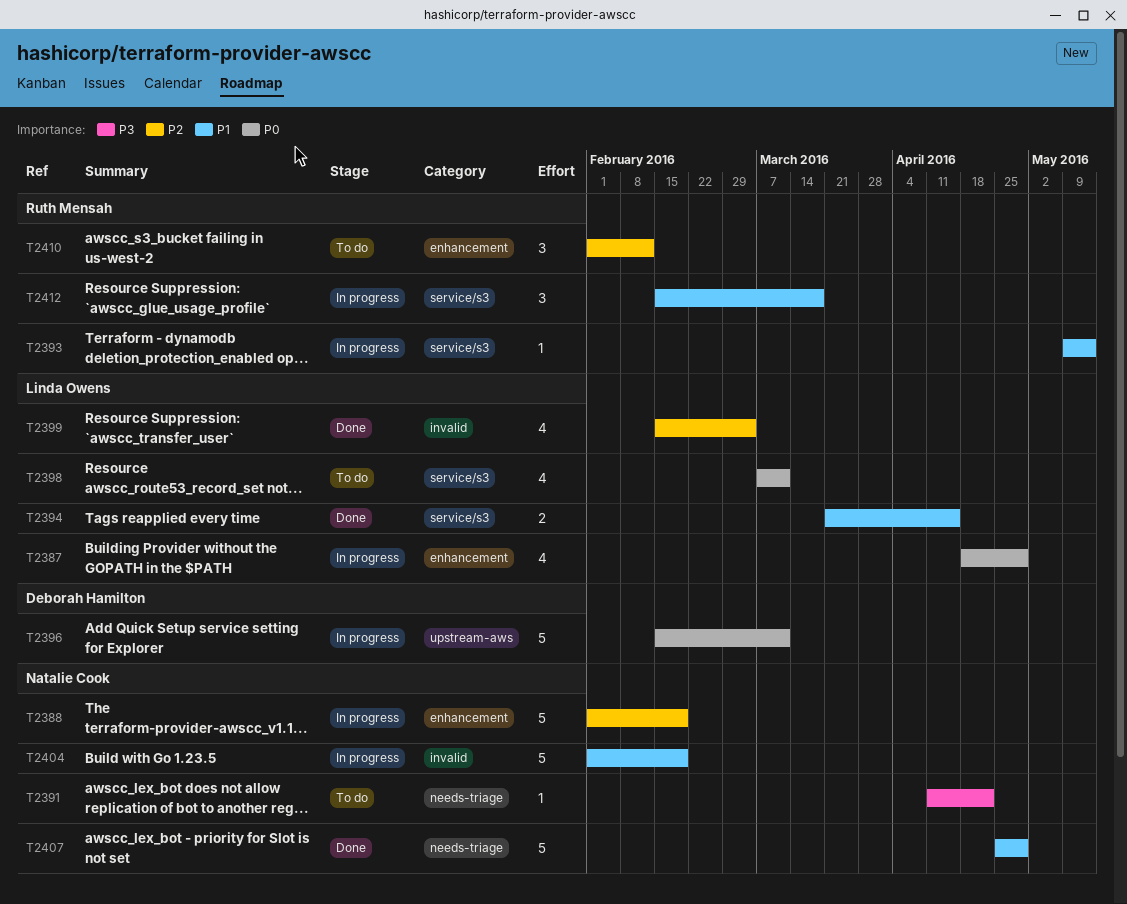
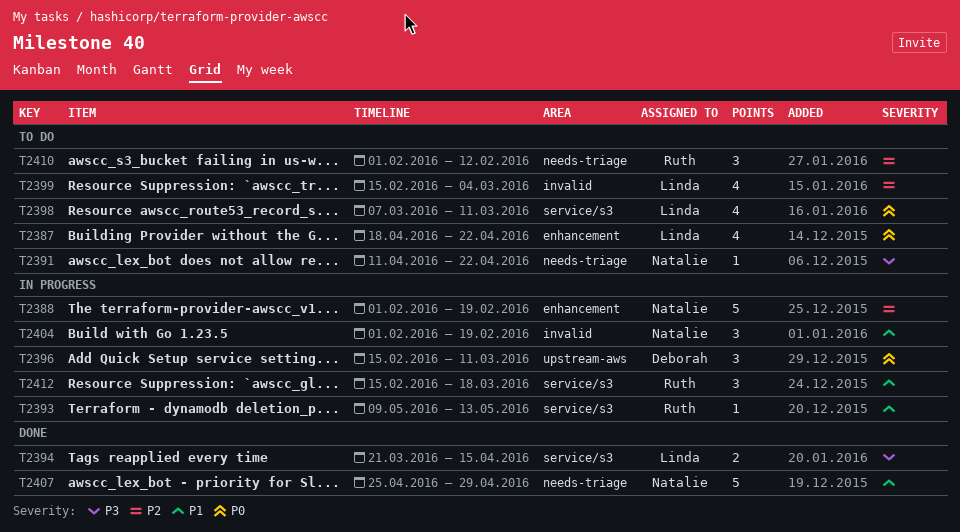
T2387, status: In progress -> To do
T2387, due: Apr 29 -> Apr 22
T2394, priority: P1 -> P3
T2396, estimate: 5 -> 3
T2399, status: Done -> To do
T2404, estimate: 5 -> 3
T2410, label: enhancement -> needs-triage

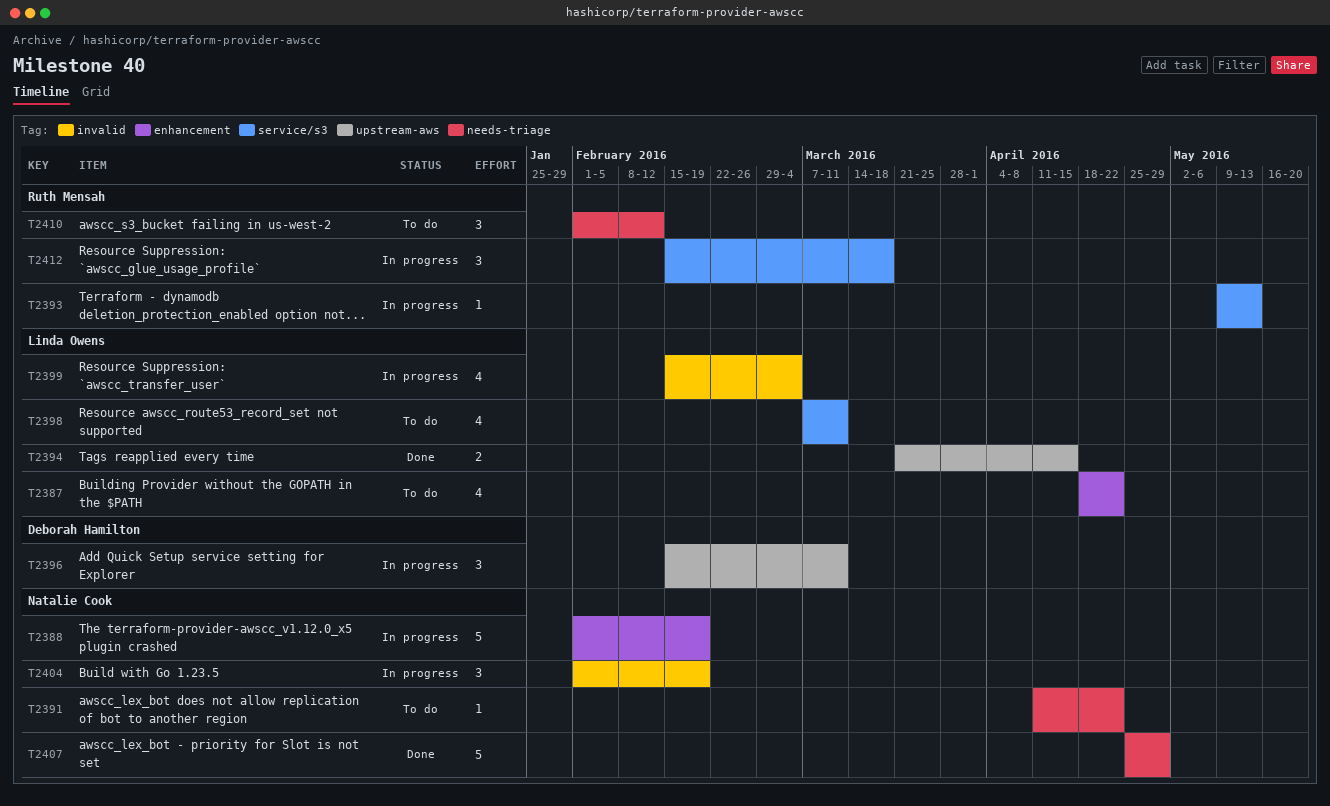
T2394, label: service/s3 -> upstream-aws
T2399, status: To do -> In progress

